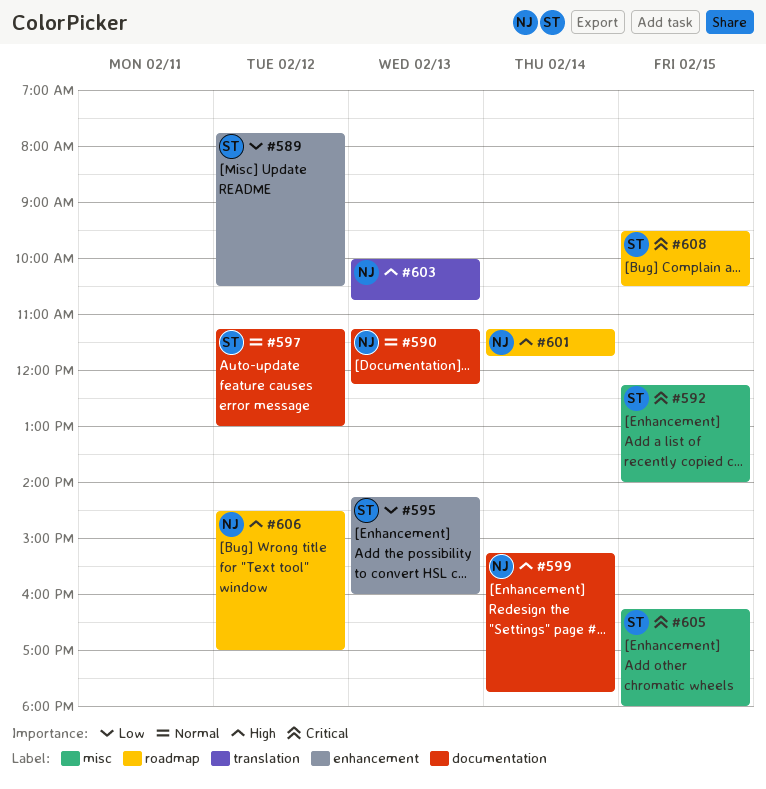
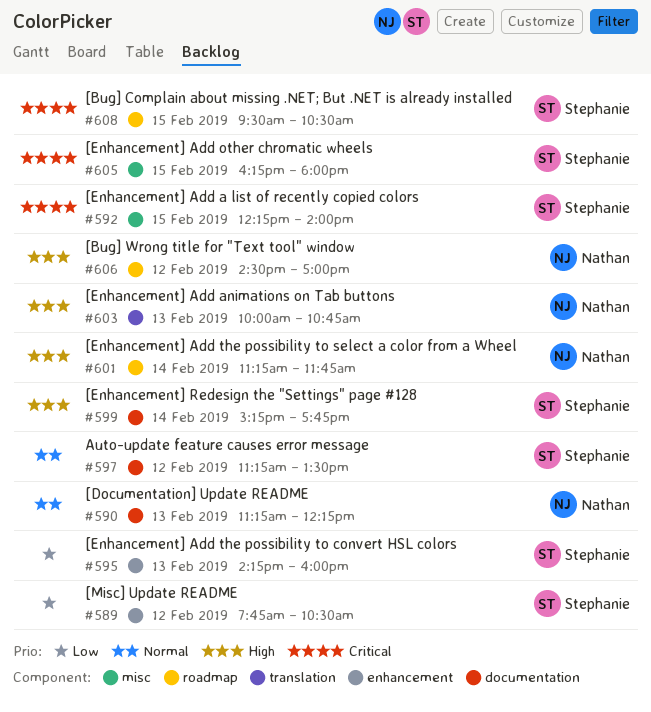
#597, ends: 13:00 -> 13:30
#599, owner: Nathan -> Stephanie

